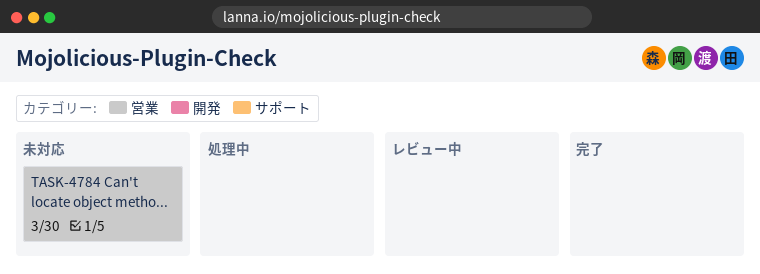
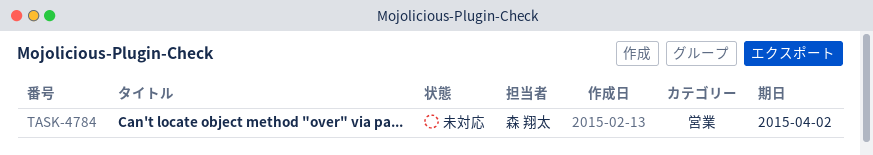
TASK-4784, due: Mar 30 -> Apr 2

